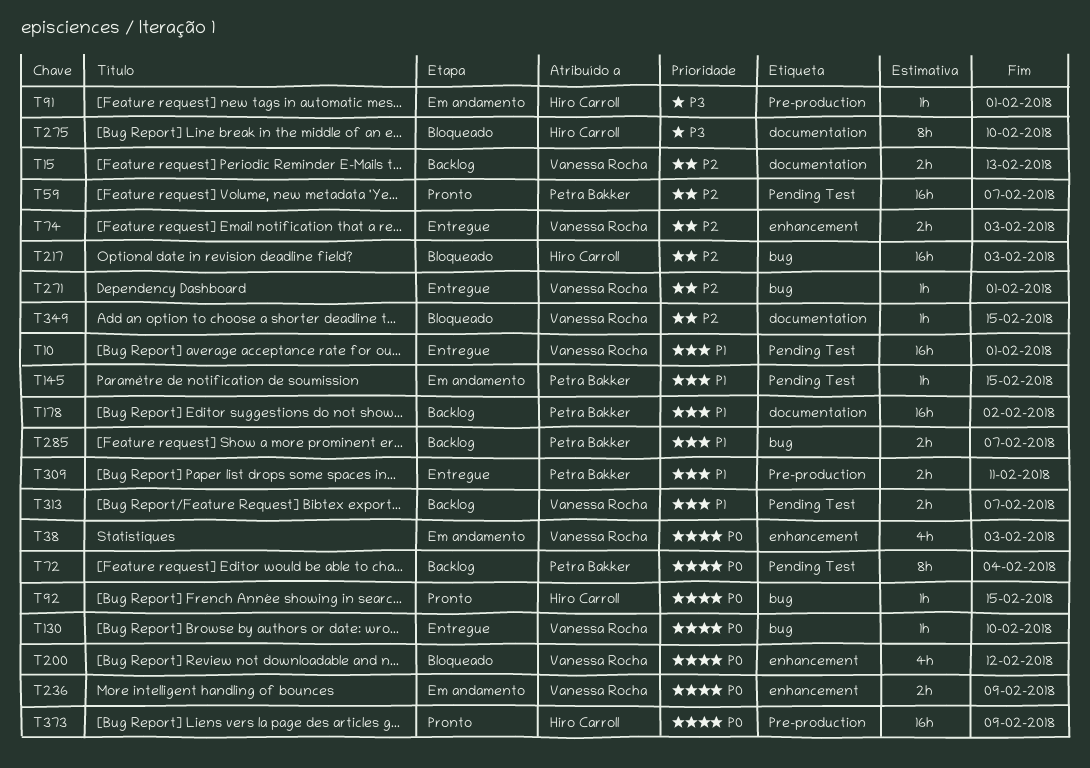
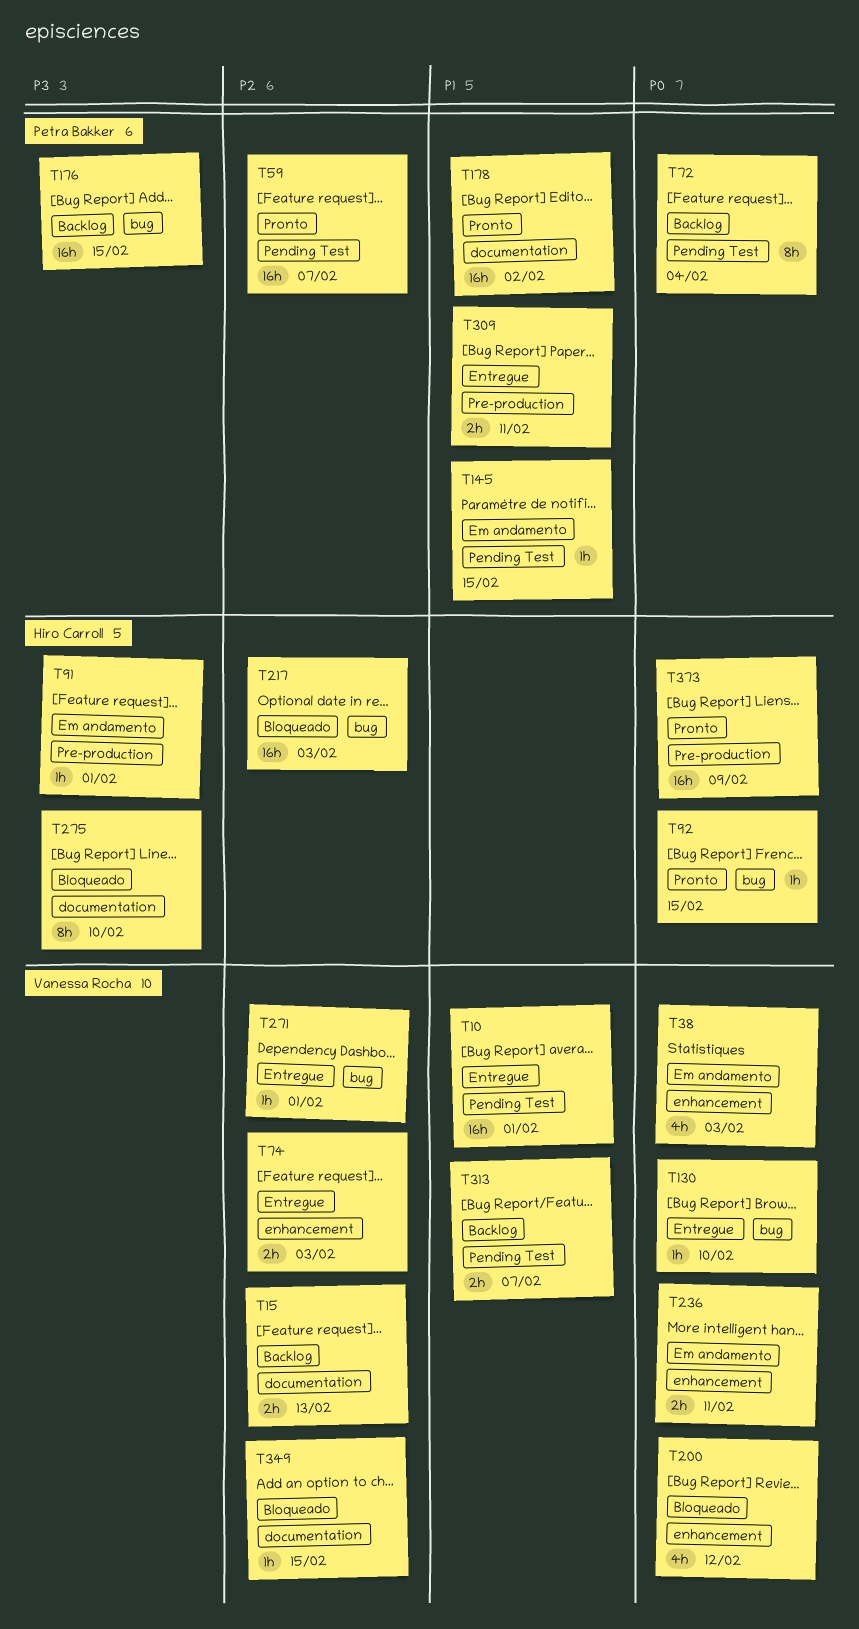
T176: none -> present
T178, status: Backlog -> Pronto
T236, due: Feb 9 -> Feb 11
T285: present -> none

